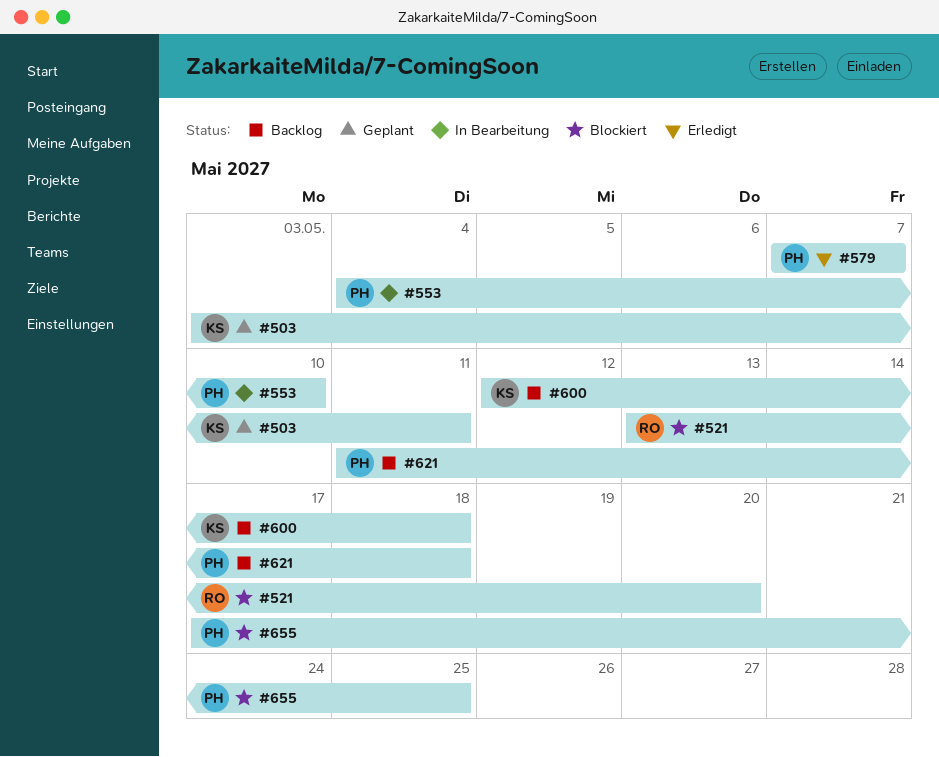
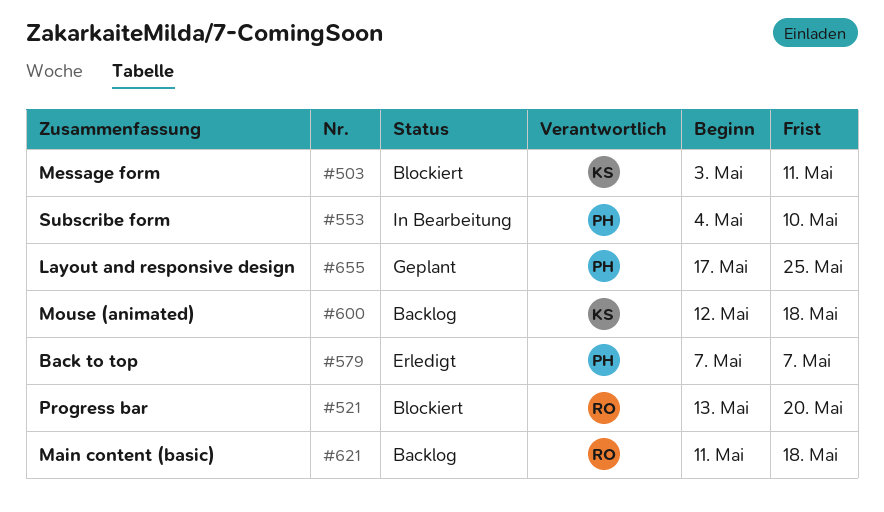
#503, status: Geplant -> Blockiert
#621, owner: PH -> RO
#655, status: Blockiert -> Geplant

